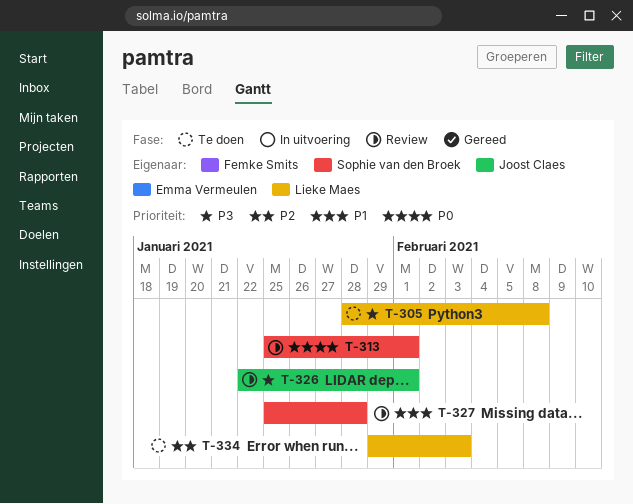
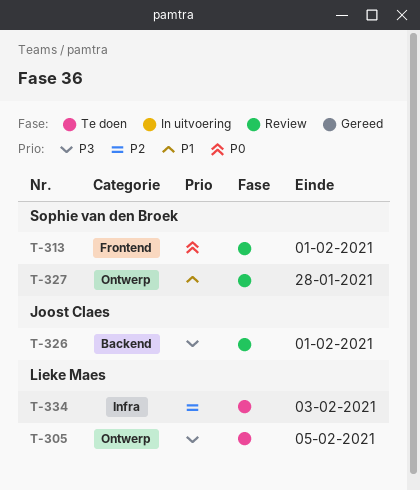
T-305, due: Feb 8 -> Feb 5

